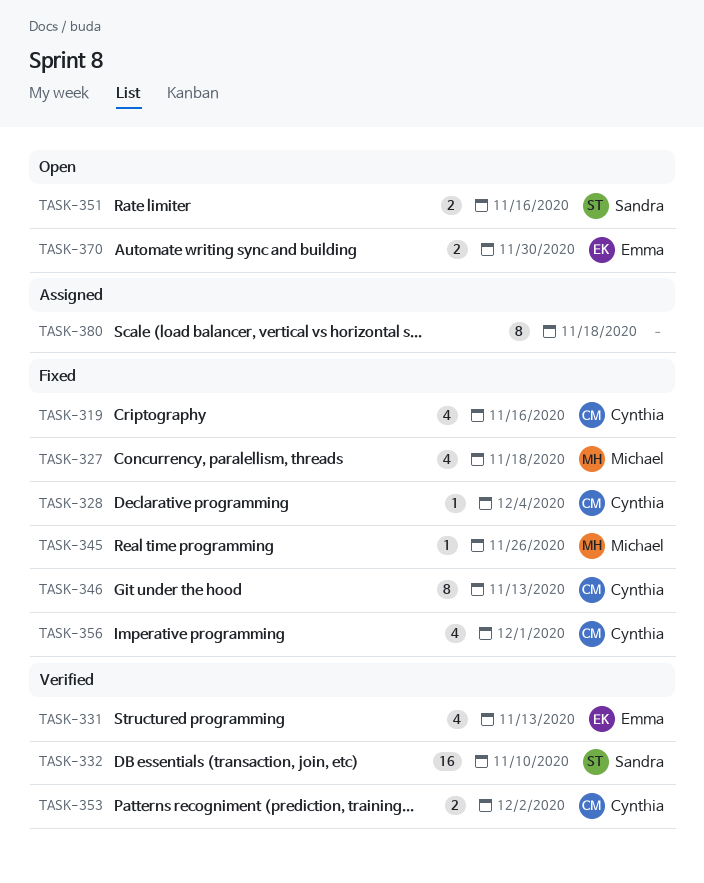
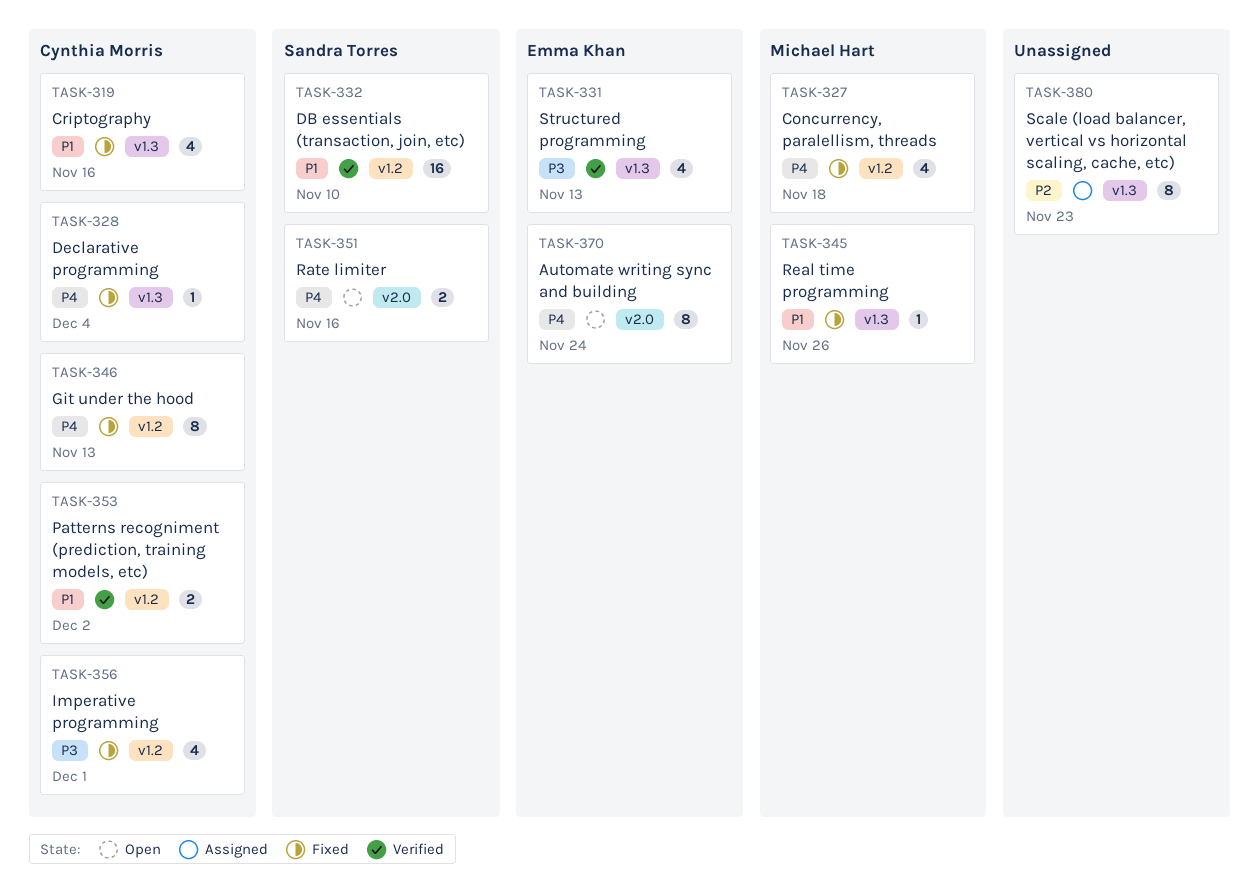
TASK-370, estimate: 2 -> 8
TASK-370, due: Nov 30 -> Nov 24
TASK-380, due: Nov 18 -> Nov 23

